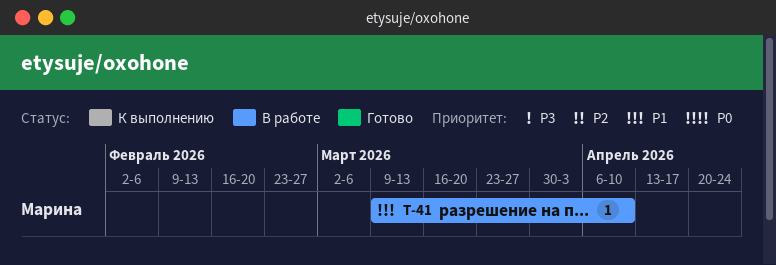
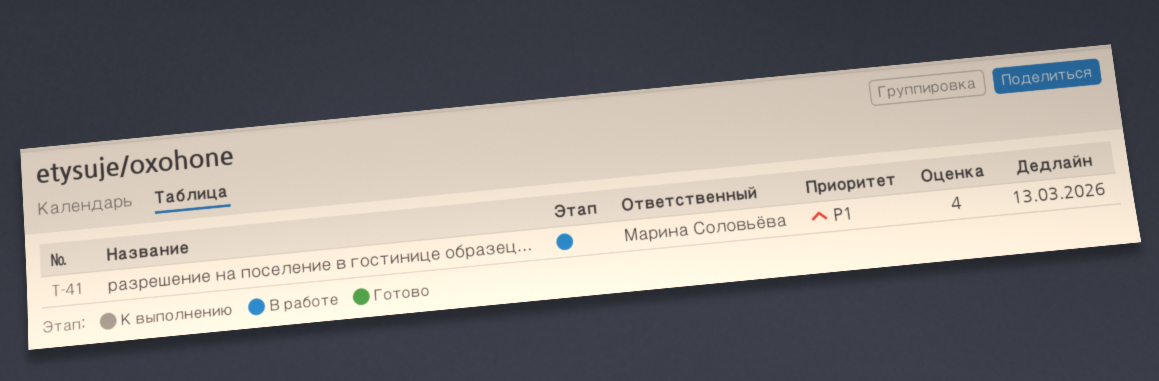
T-41, estimate: 1 -> 4
T-41, due: Apr 10 -> Mar 13

